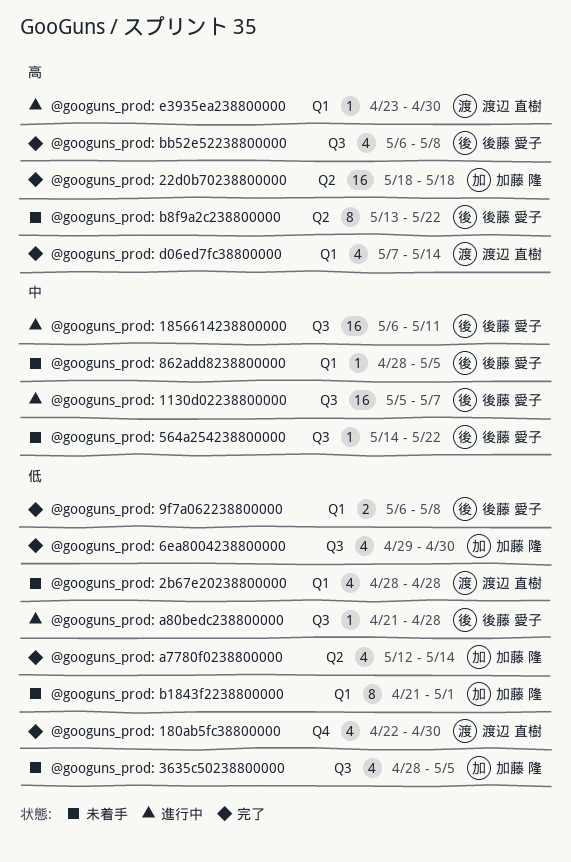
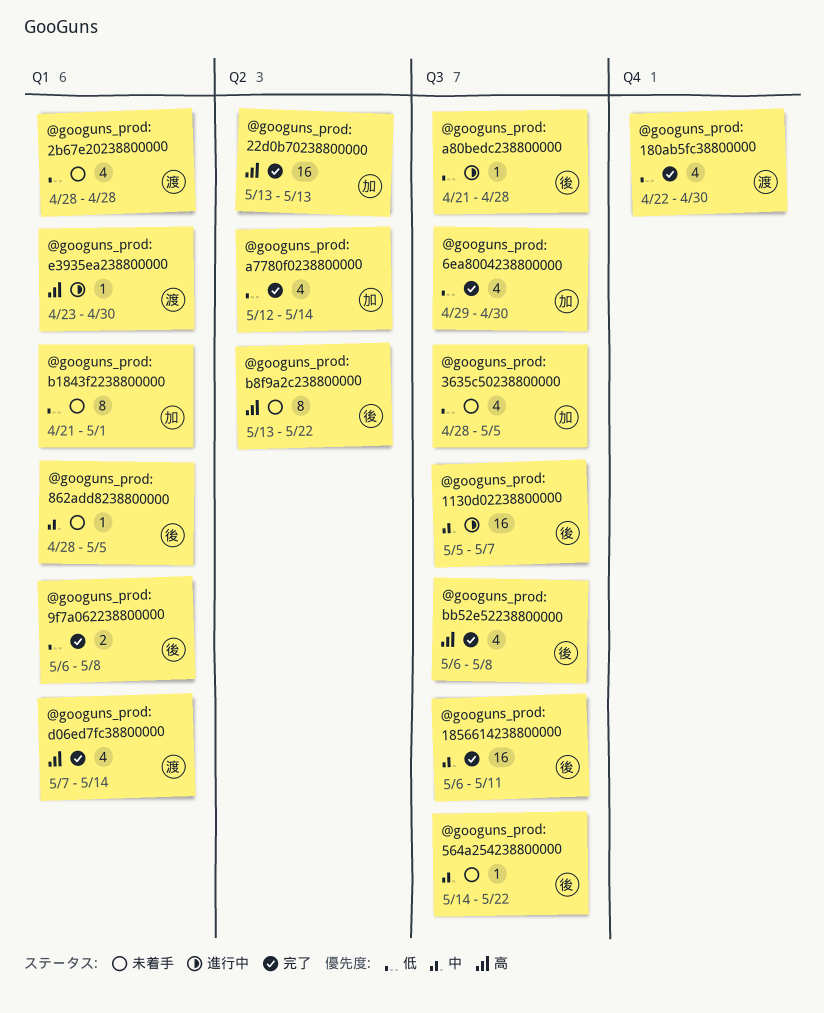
@googuns_prod: 1856614238800000, status: 進行中 -> 完了
@googuns_prod: 22d0b70238800000, start: May 18 -> May 13
@googuns_prod: 22d0b70238800000, due: May 18 -> May 13

